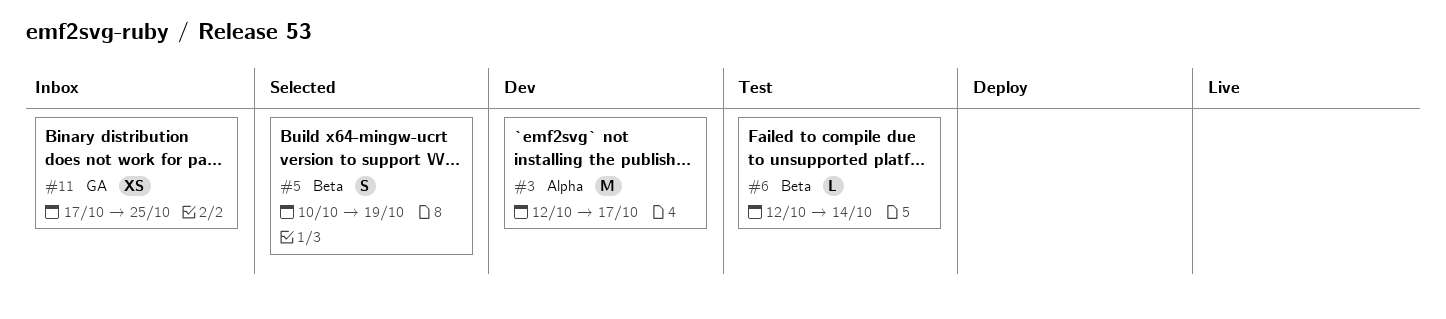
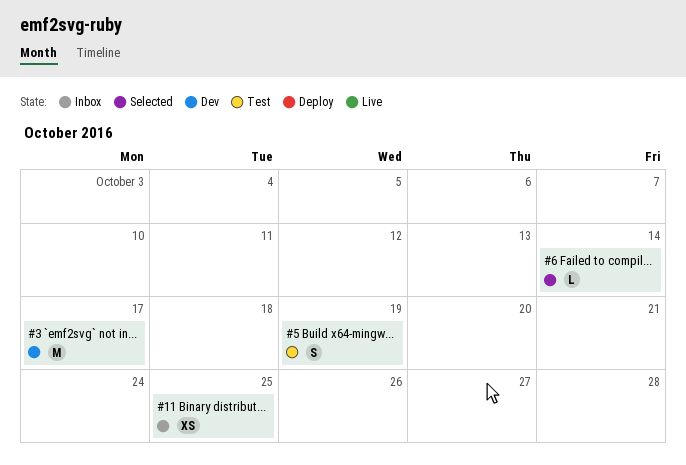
#5, status: Selected -> Test
#6, status: Test -> Selected

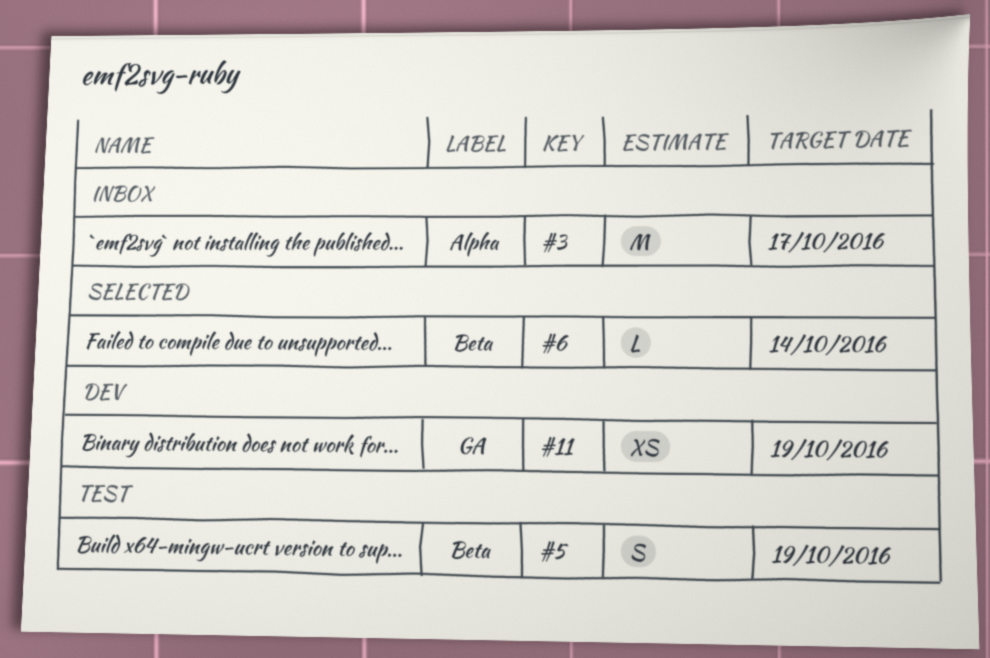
#3, status: Dev -> Inbox
#11, status: Inbox -> Dev
#11, due: Oct 25 -> Oct 19

